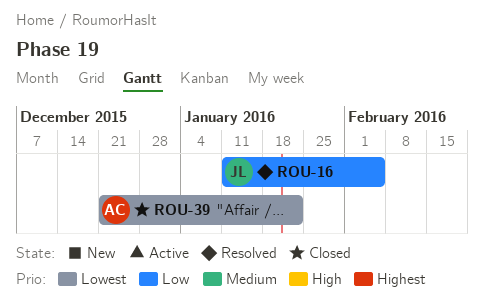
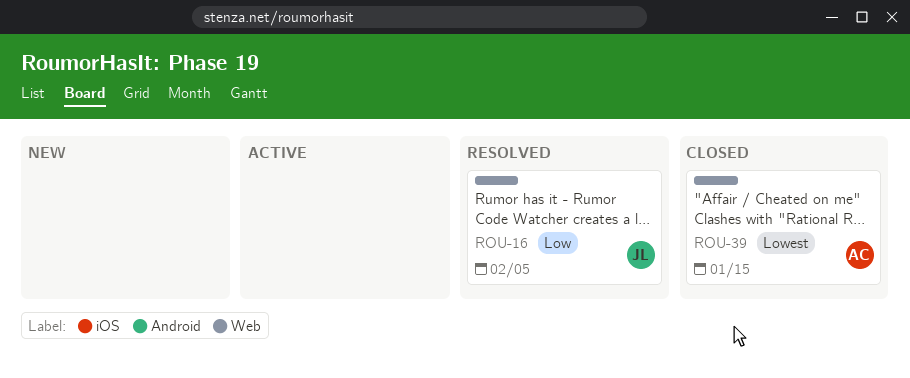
ROU-39, due: Jan 22 -> Jan 15

